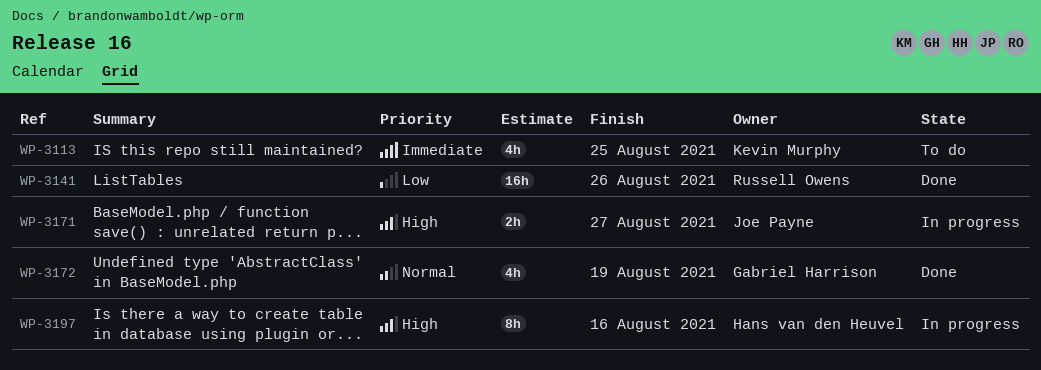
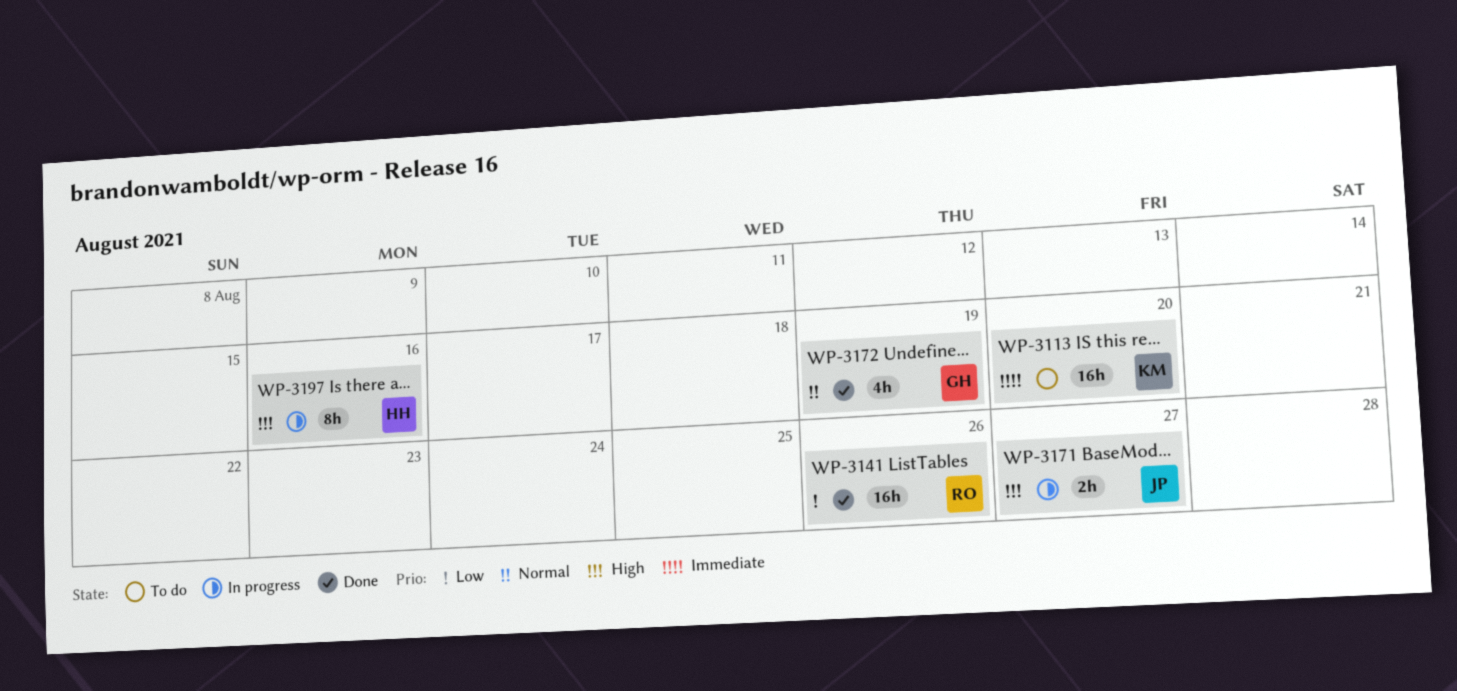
WP-3113, estimate: 4h -> 16h
WP-3113, due: Aug 25 -> Aug 20

